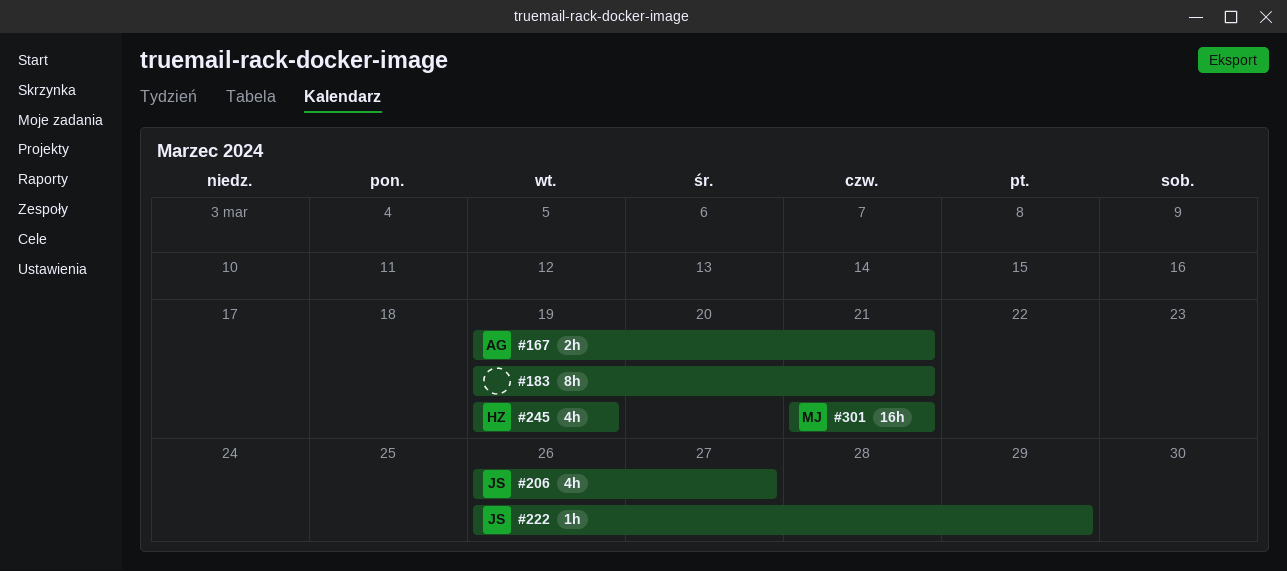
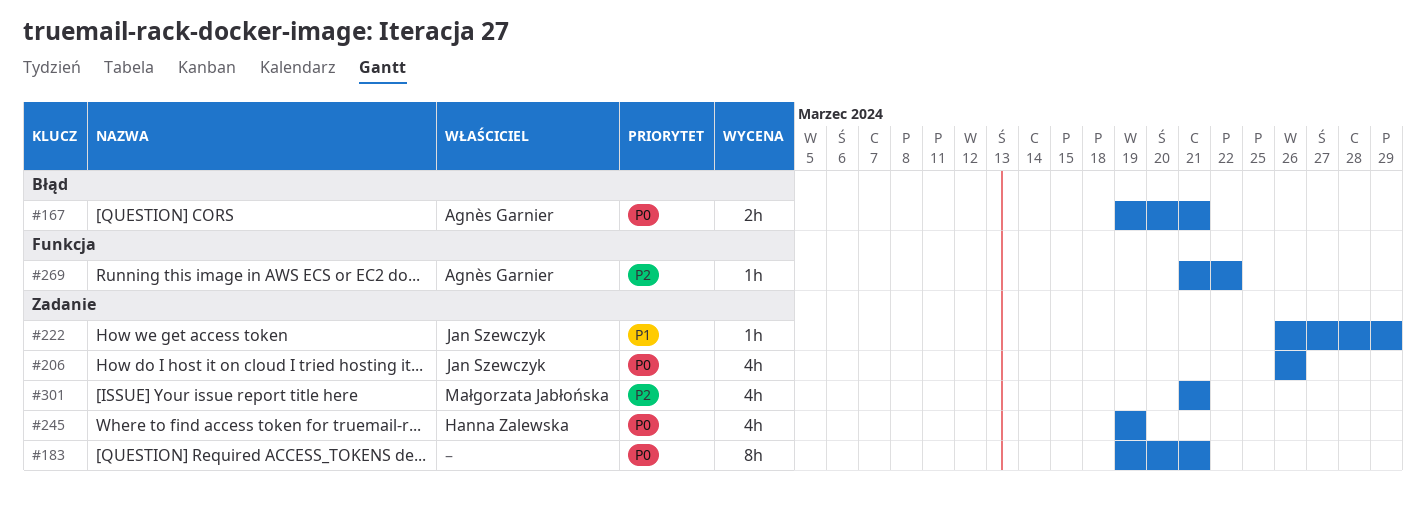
#206, due: Mar 27 -> Mar 26
#269: none -> present
#301, estimate: 16h -> 4h

